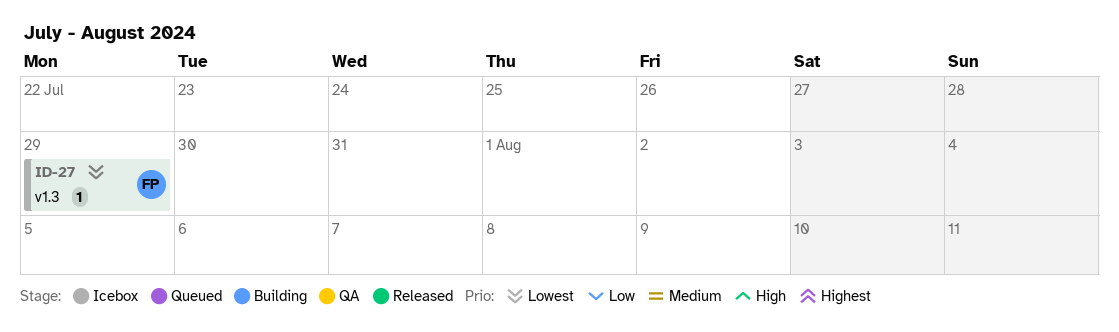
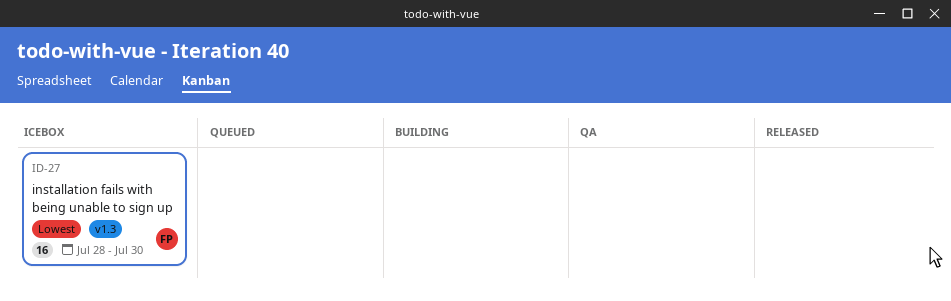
ID-27, estimate: 1 -> 16
ID-27, due: Jul 29 -> Jul 30

